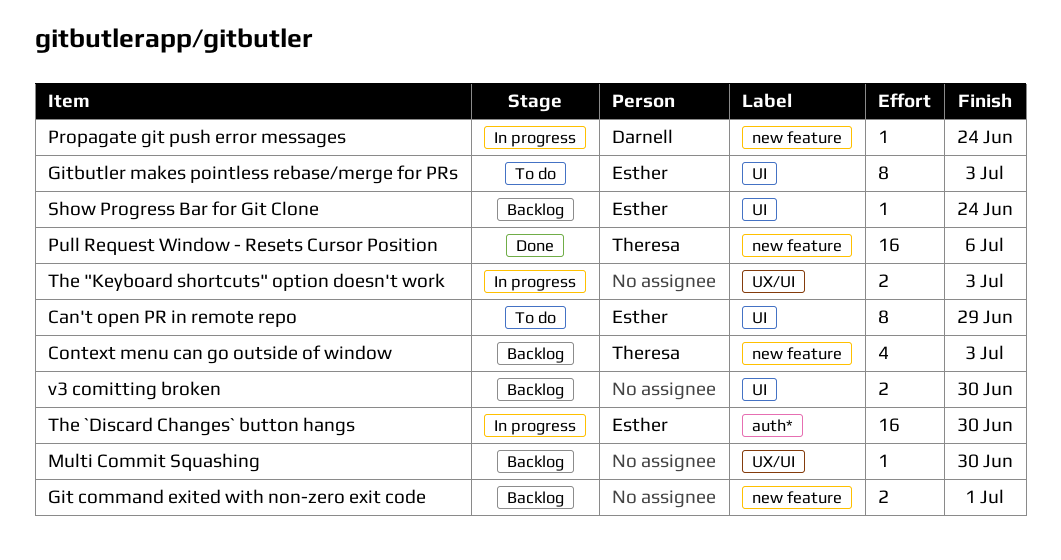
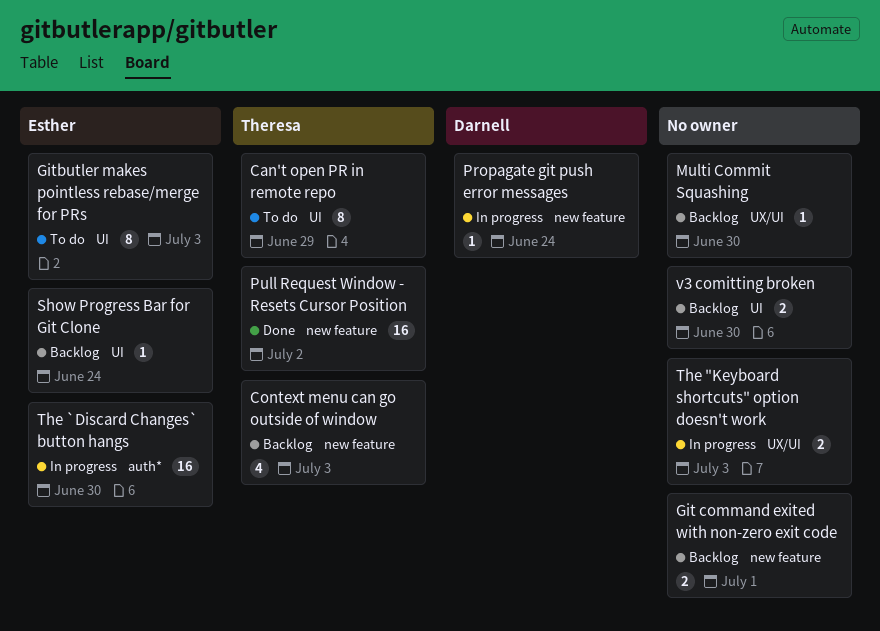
Can't open PR in remote repo, owner: Esther -> Theresa
Pull Request Window - Resets Cursor Position, due: Jul 6 -> Jul 2

